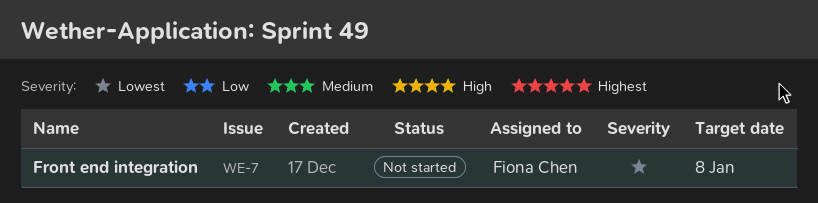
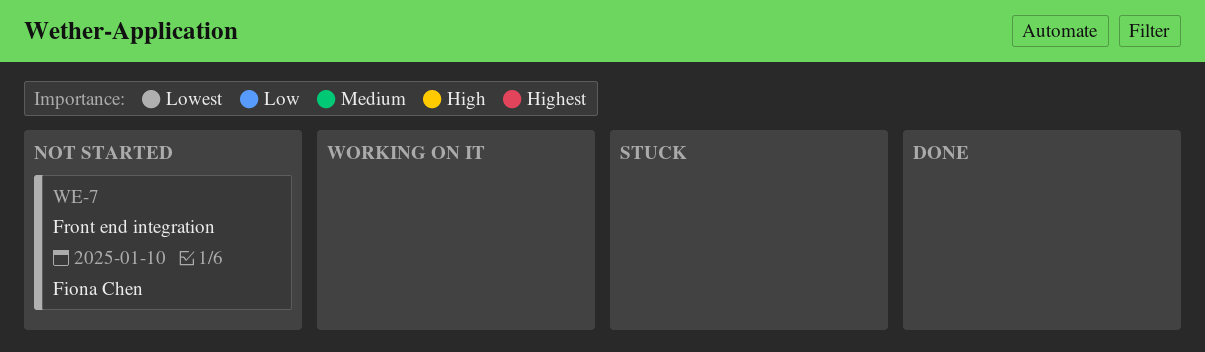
WE-7, due: Jan 8 -> Jan 10

